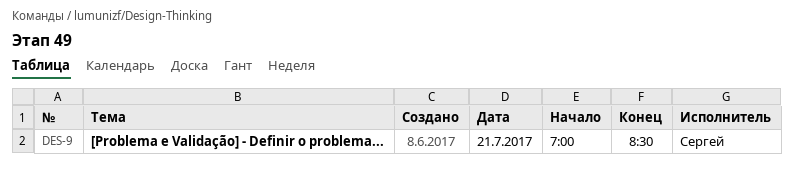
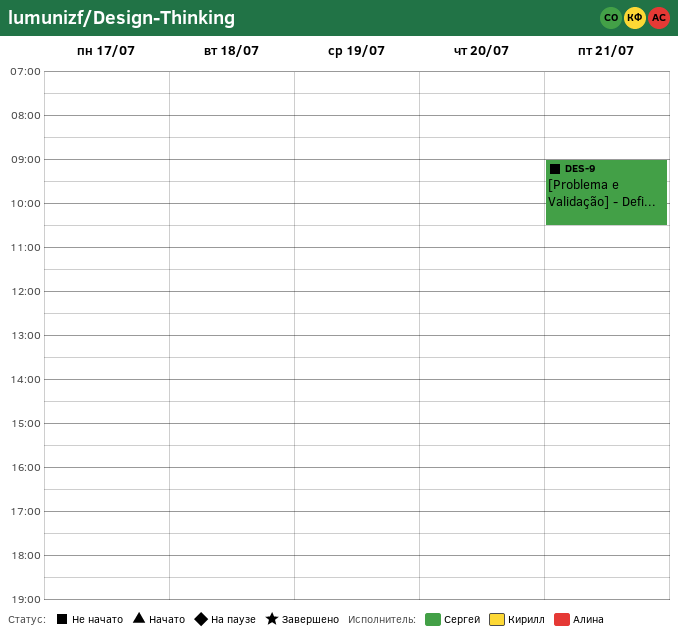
DES-9, begins: 07:00 -> 09:00
DES-9, ends: 08:30 -> 10:30

